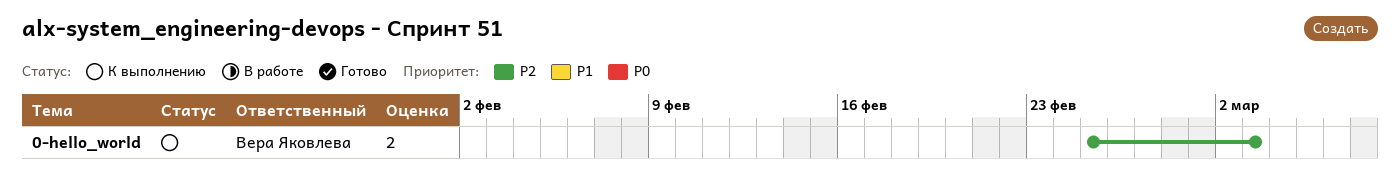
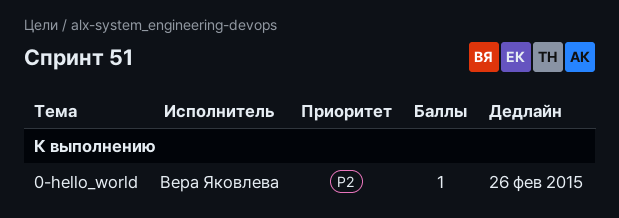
0-hello_world, estimate: 2 -> 1
0-hello_world, due: Mar 3 -> Feb 26

